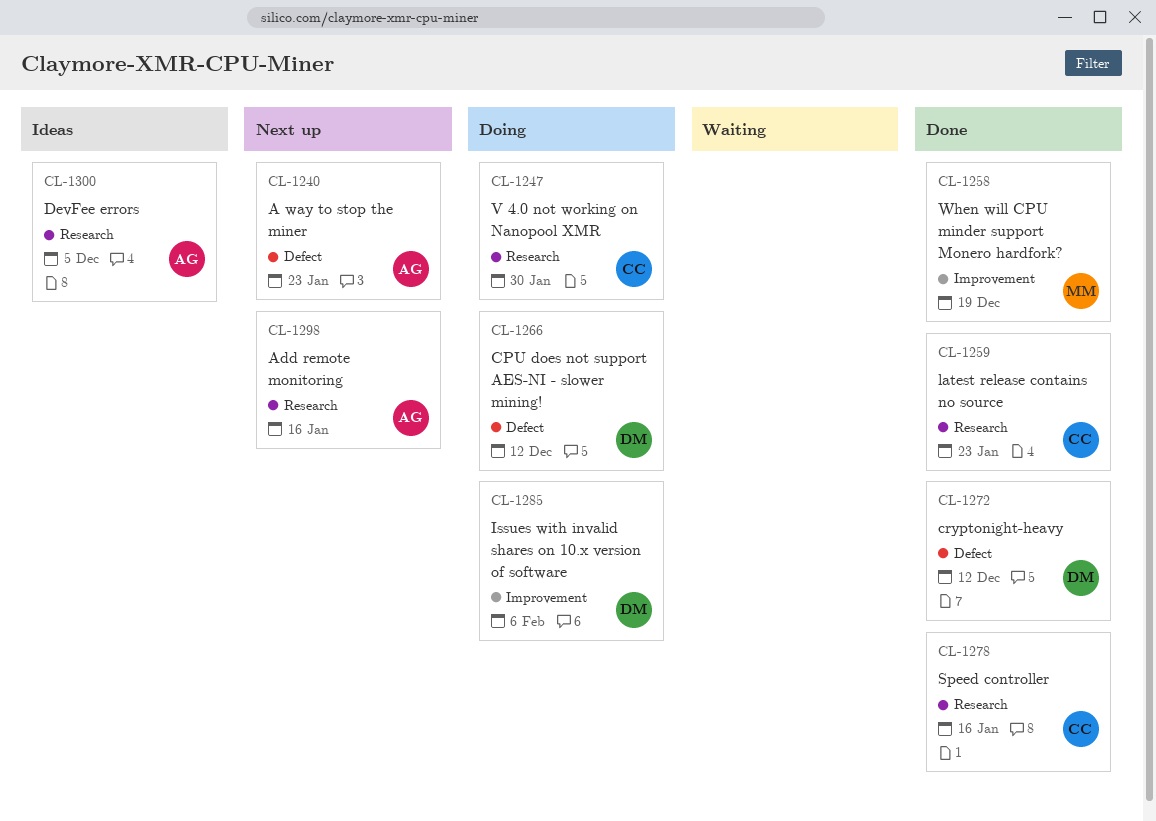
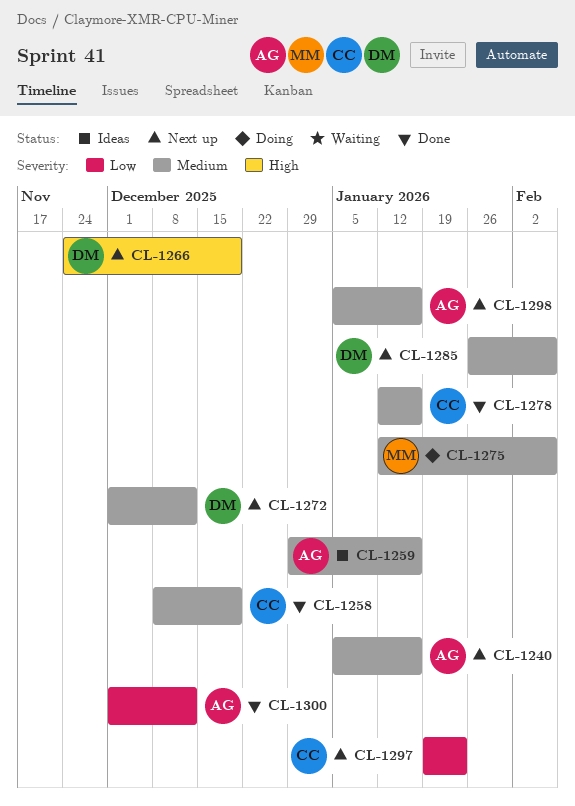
CL-1240, due: Jan 23 -> Jan 16
CL-1247: present -> none
CL-1258, owner: MM -> CC
CL-1259, status: Done -> Ideas
CL-1259, owner: CC -> AG
CL-1259, due: Jan 23 -> Jan 16
CL-1266, status: Doing -> Next up
CL-1266, due: Dec 12 -> Dec 19
CL-1272, status: Done -> Next up
CL-1275: none -> present
CL-1285, status: Doing -> Next up
CL-1297: none -> present
CL-1300, status: Ideas -> Done
CL-1300, due: Dec 5 -> Dec 12

